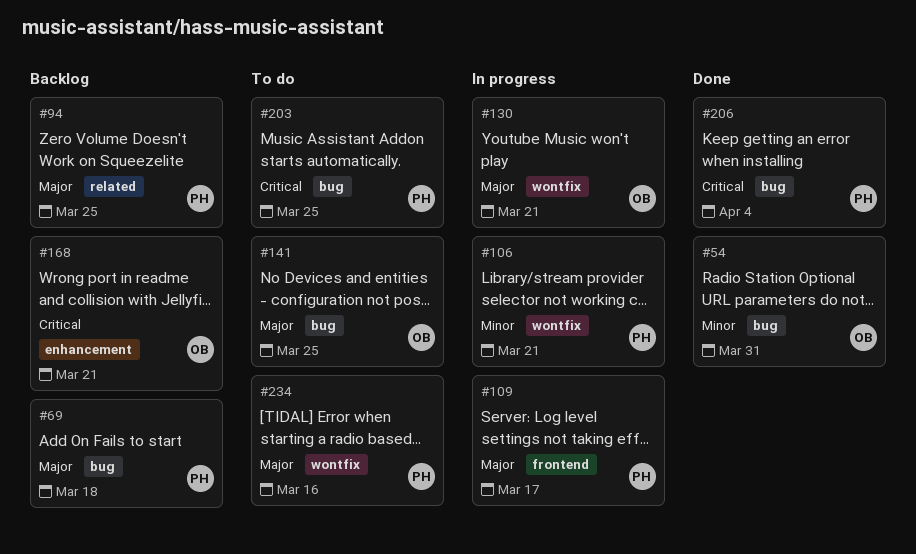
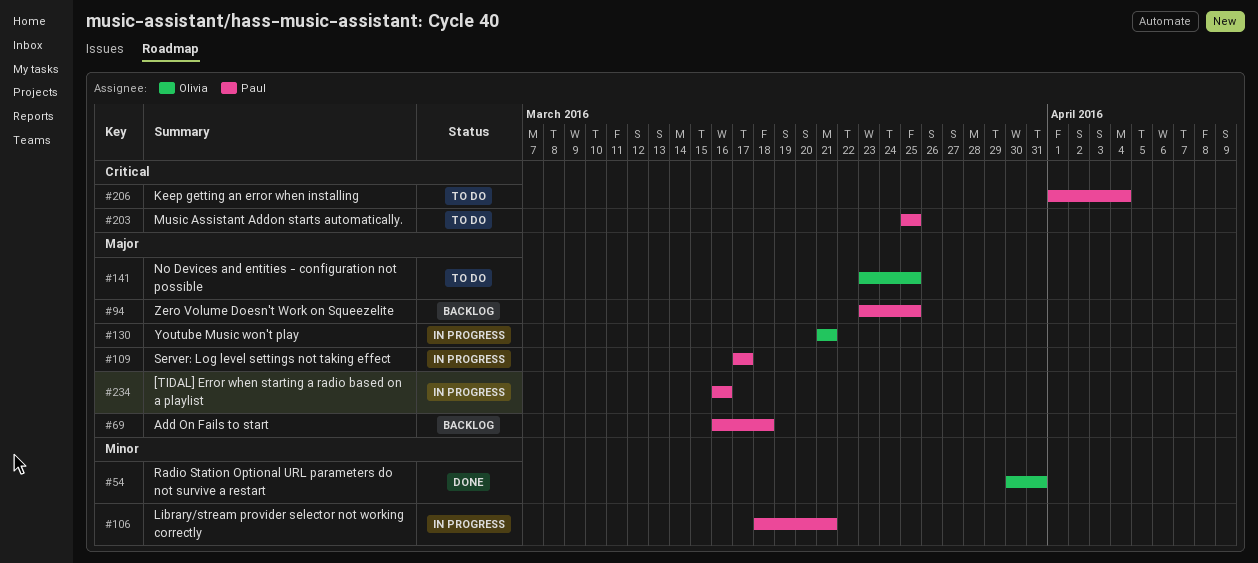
#168: present -> none
#206, status: Done -> To do
#234, status: To do -> In progress

